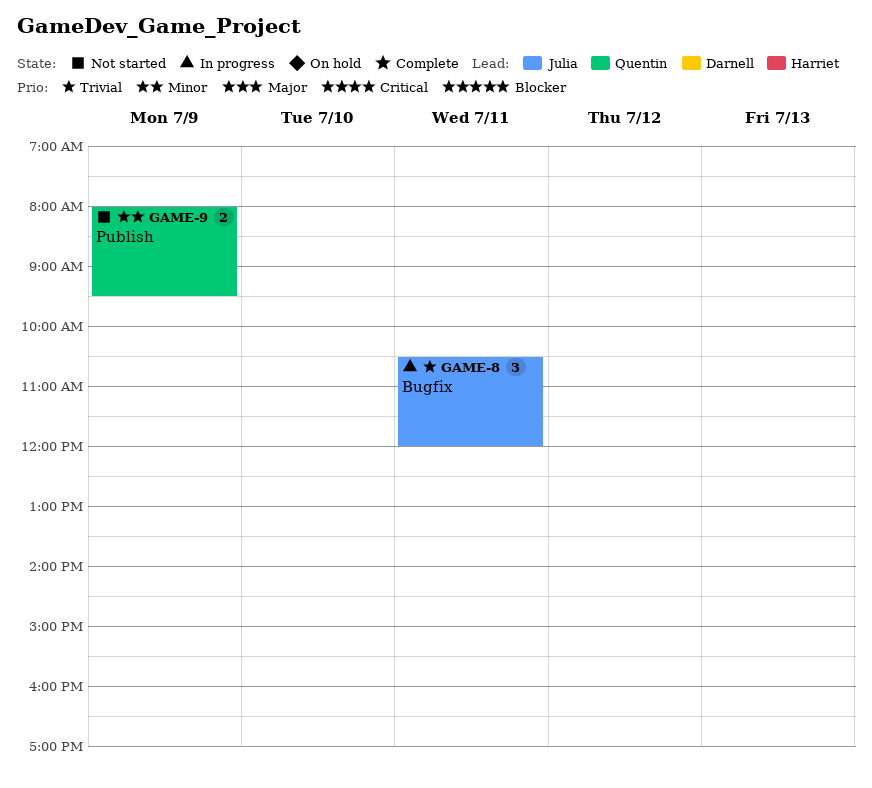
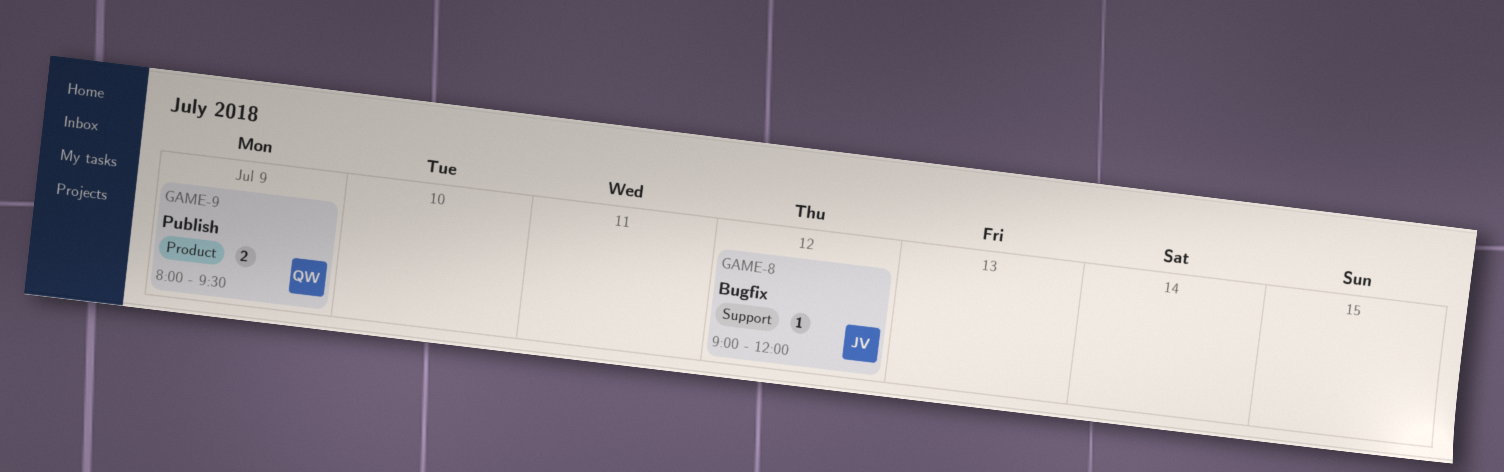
GAME-8, estimate: 3 -> 1
GAME-8, day: Jul 11 -> Jul 12
GAME-8, begins: 10:30 -> 09:00

